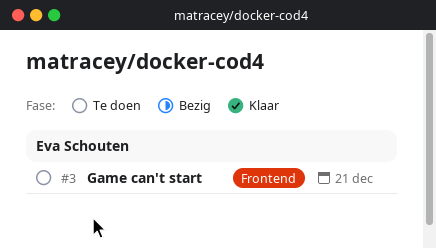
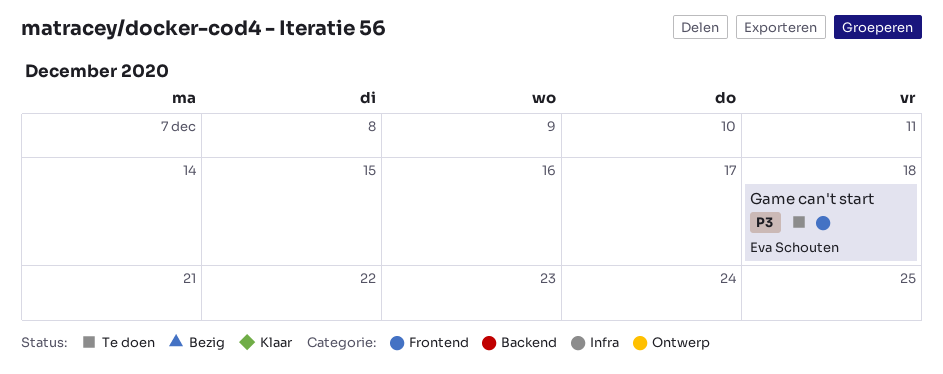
Game can't start, due: Dec 21 -> Dec 18

